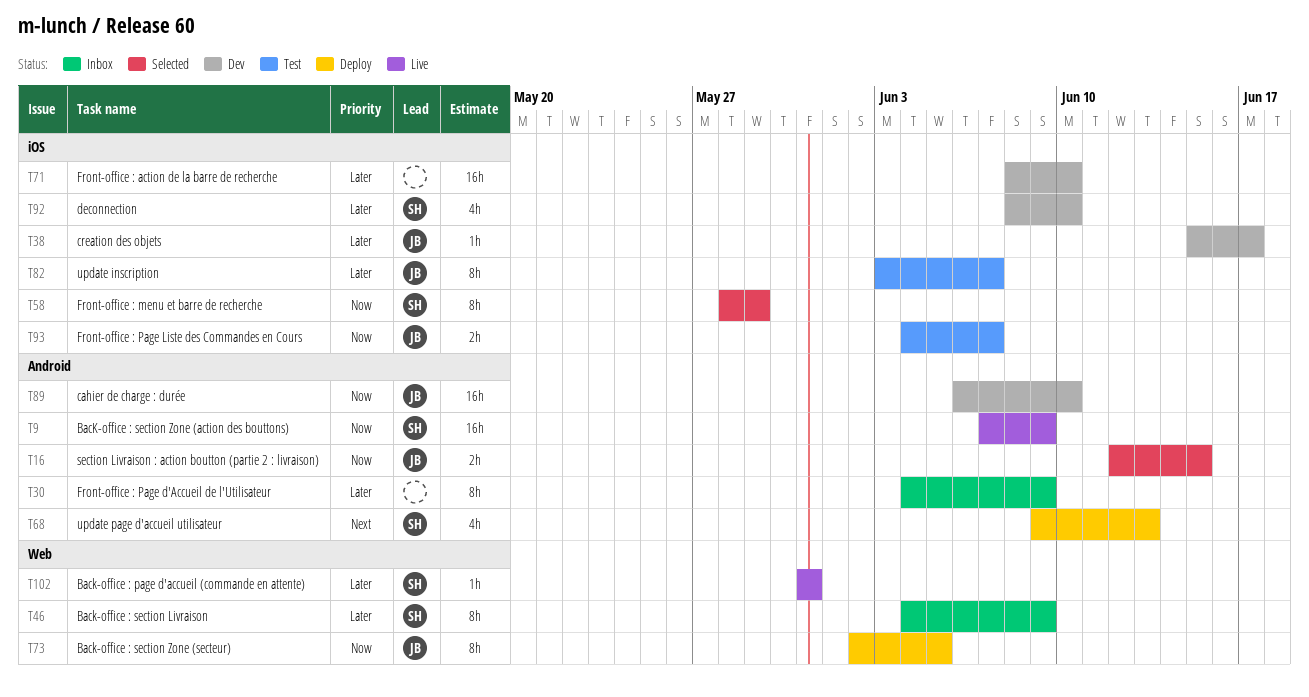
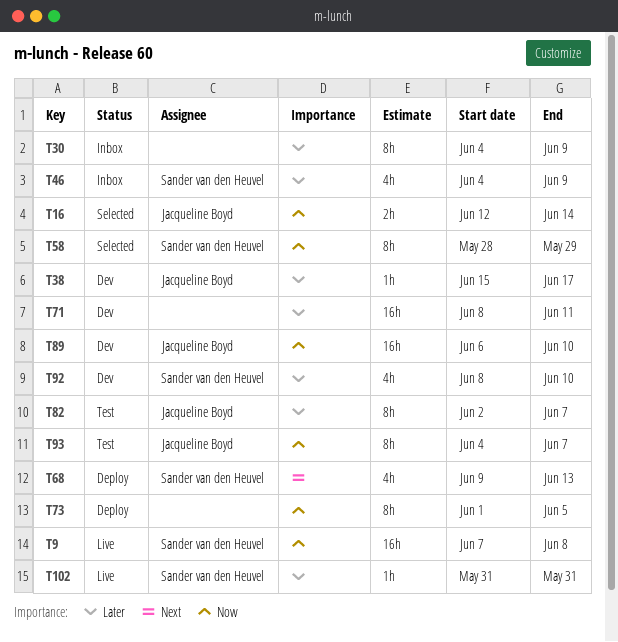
T9, due: Jun 9 -> Jun 8
T16, due: Jun 15 -> Jun 14
T46, estimate: 8h -> 4h
T71, due: Jun 10 -> Jun 11
T73, owner: Jacqueline Boyd -> none
T73, start: Jun 2 -> Jun 1
T82, start: Jun 3 -> Jun 2
T93, estimate: 2h -> 8h

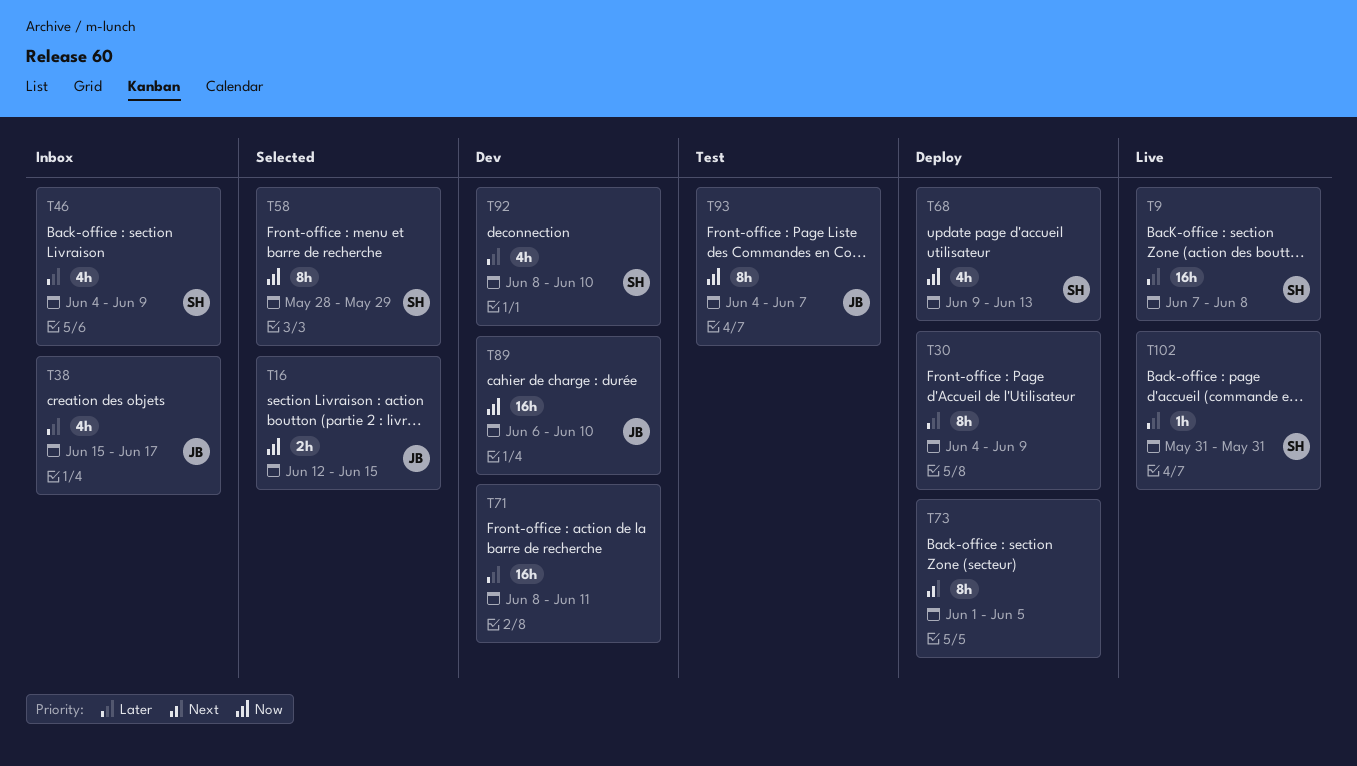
T9, priority: Now -> Later
T16, due: Jun 14 -> Jun 15
T30, status: Inbox -> Deploy
T38, status: Dev -> Inbox
T38, estimate: 1h -> 4h
T68, priority: Next -> Now
T73, priority: Now -> Next
T82: present -> none

